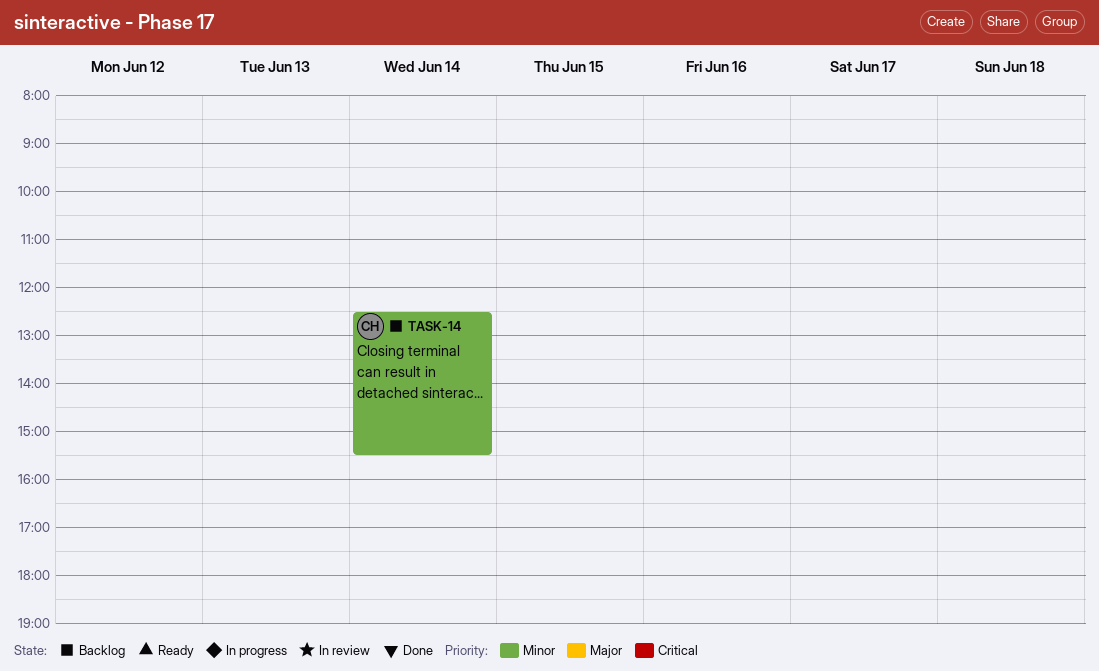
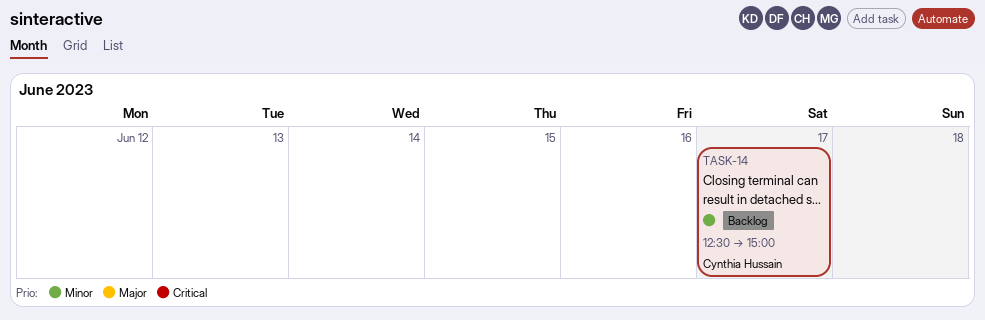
TASK-14, day: Jun 14 -> Jun 17
TASK-14, ends: 15:30 -> 15:00

